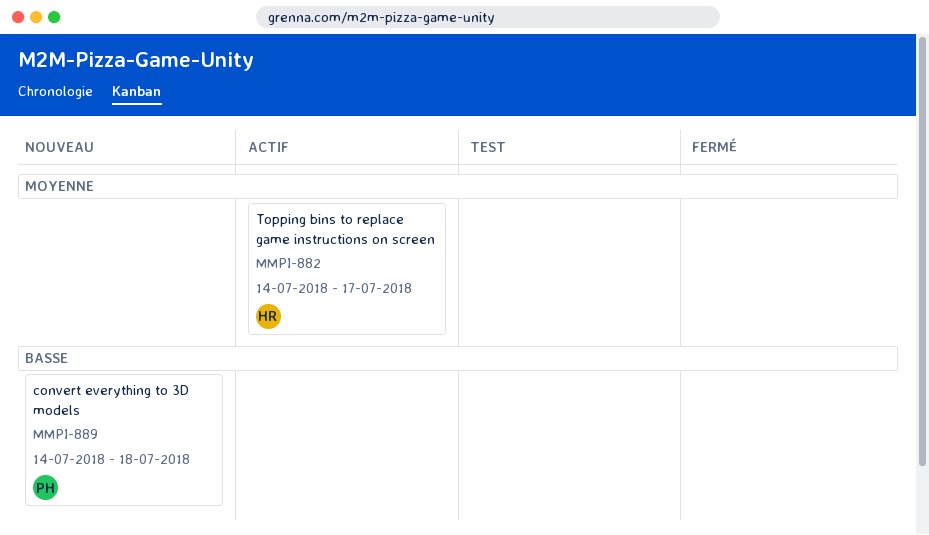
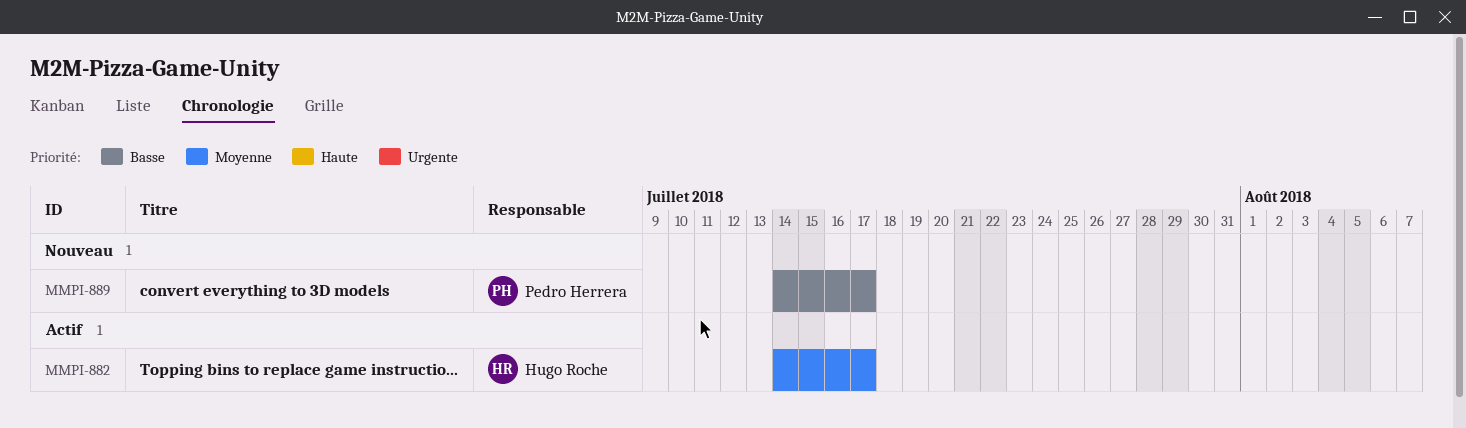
MMPI-889, due: Jul 18 -> Jul 17

